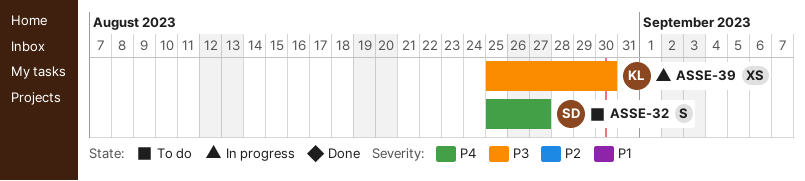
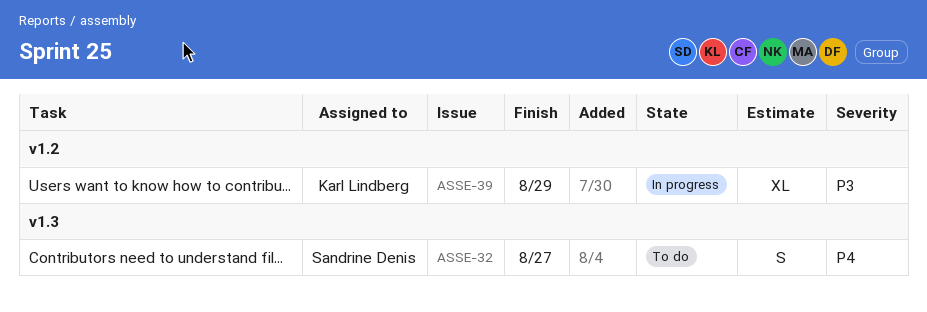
ASSE-39, estimate: XS -> XL
ASSE-39, due: Aug 30 -> Aug 29

